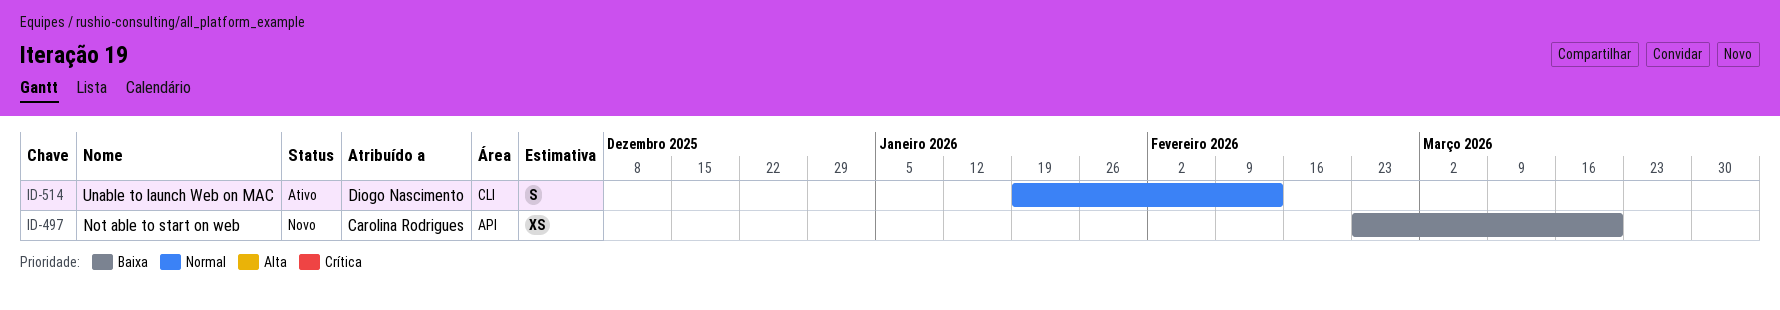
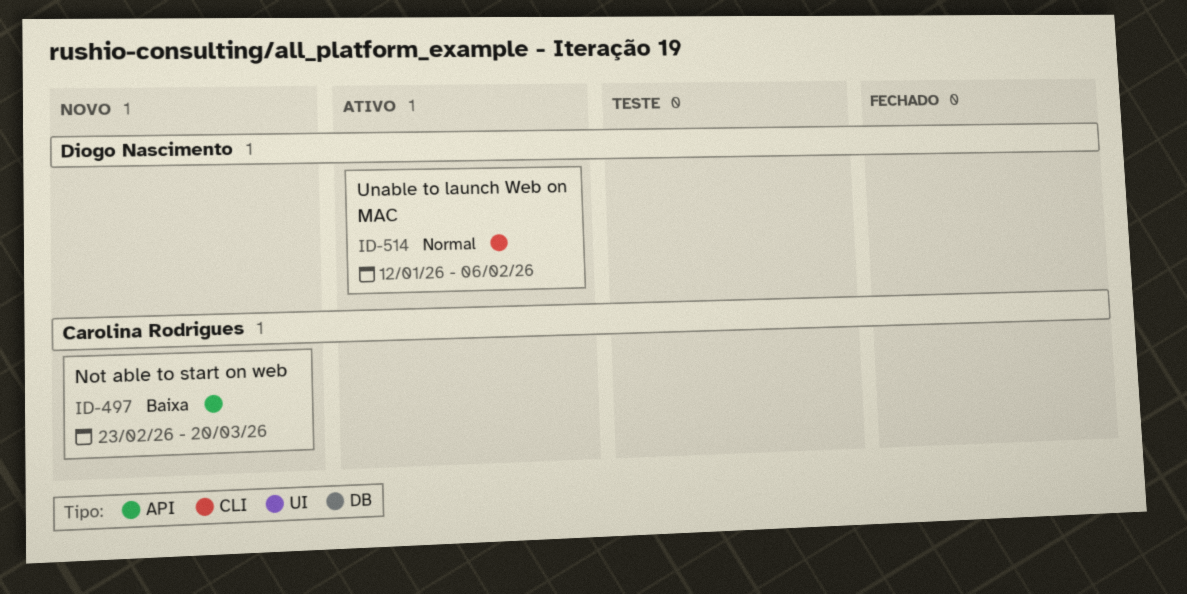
ID-514, start: Jan 19 -> Jan 12
ID-514, due: Feb 13 -> Feb 6

